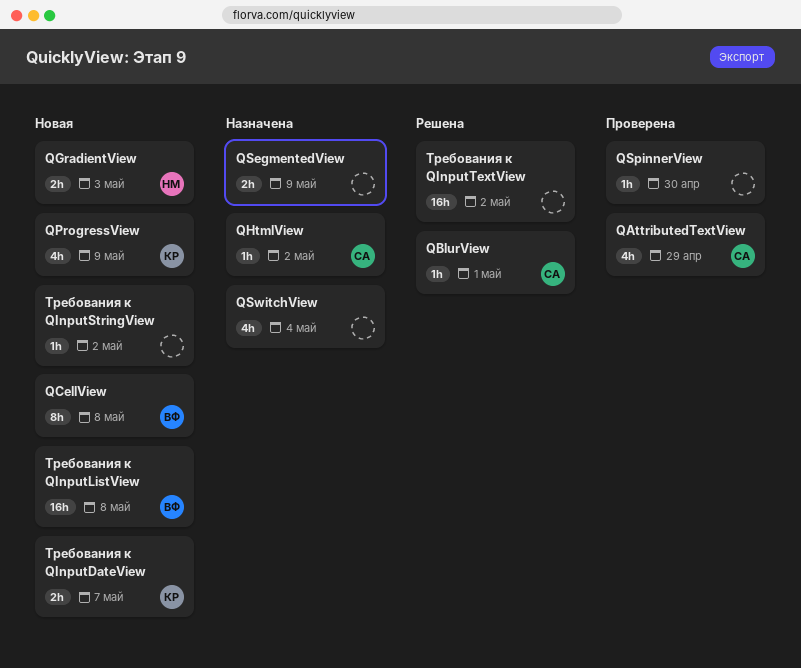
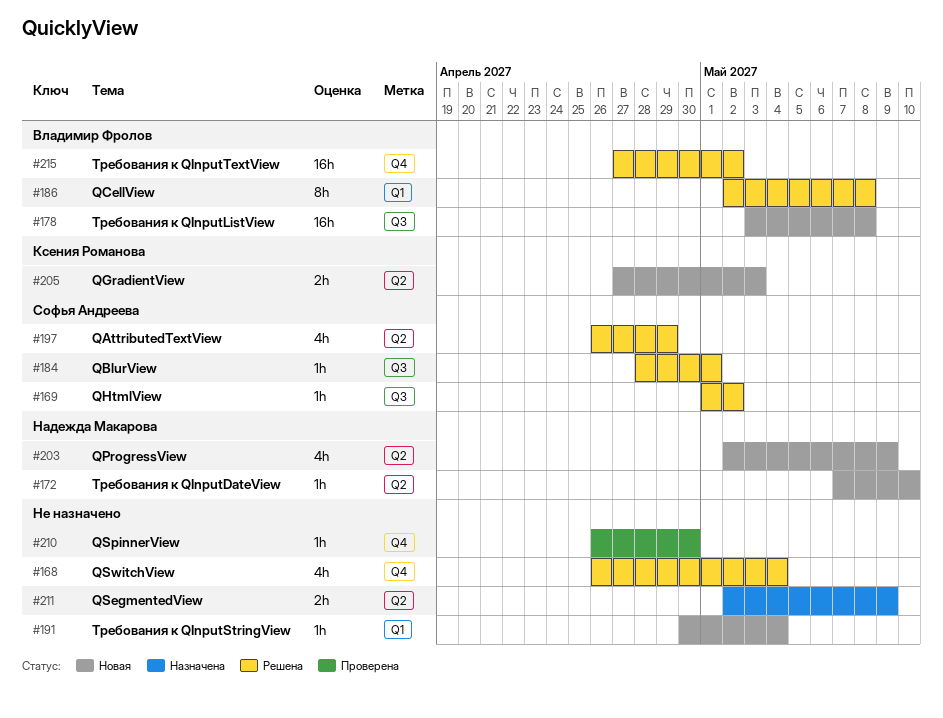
QAttributedTextView, status: Проверена -> Решена
QCellView, status: Новая -> Решена
QGradientView, owner: Надежда Макарова -> Ксения Романова
QHtmlView, status: Назначена -> Решена
QProgressView, owner: Ксения Романова -> Надежда Макарова
QSwitchView, status: Назначена -> Решена
Требования к QInputDateView, owner: Ксения Романова -> Надежда Макарова
Требования к QInputDateView, estimate: 2h -> 1h
Требования к QInputDateView, due: May 7 -> May 10
Требования к QInputStringView, due: May 2 -> May 4
Требования к QInputTextView, owner: none -> Владимир Фролов

